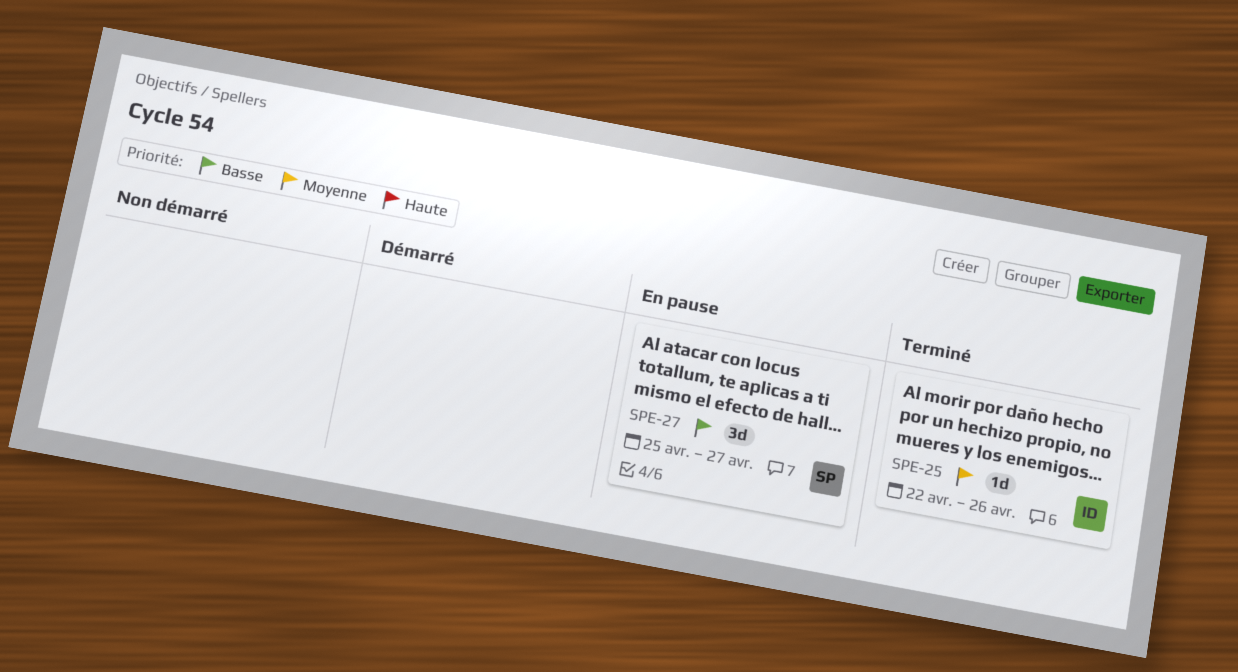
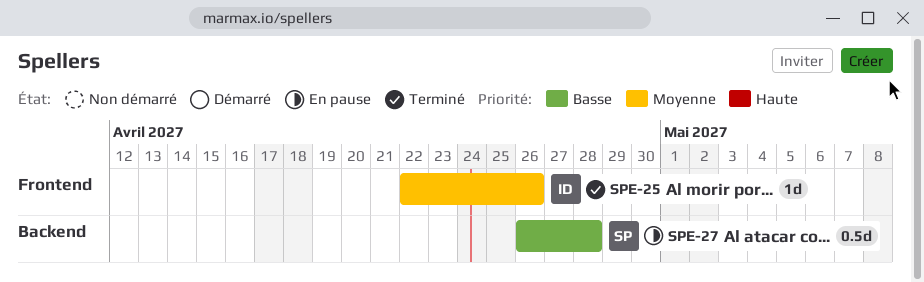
SPE-27, estimate: 3d -> 0.5d
SPE-27, start: Apr 25 -> Apr 26
SPE-27, due: Apr 27 -> Apr 28

